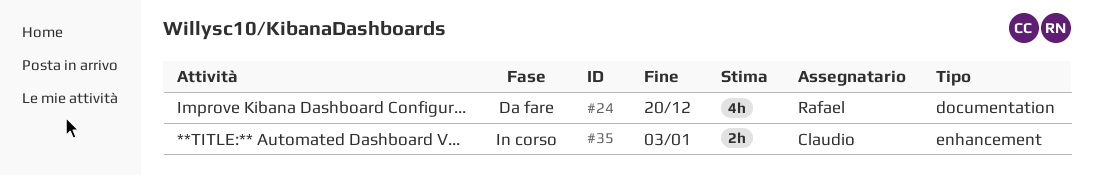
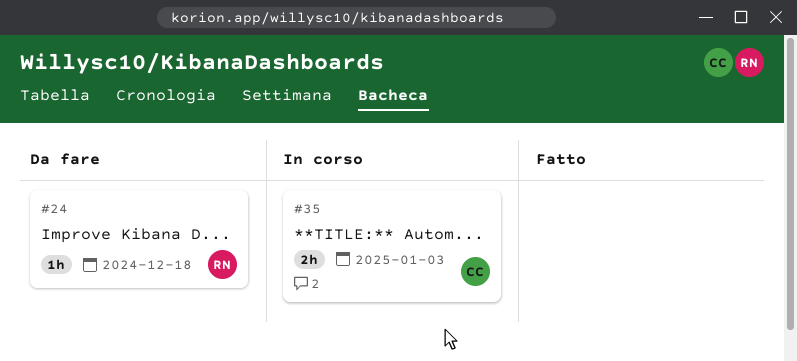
#24, estimate: 4h -> 1h
#24, due: Dec 20 -> Dec 18

